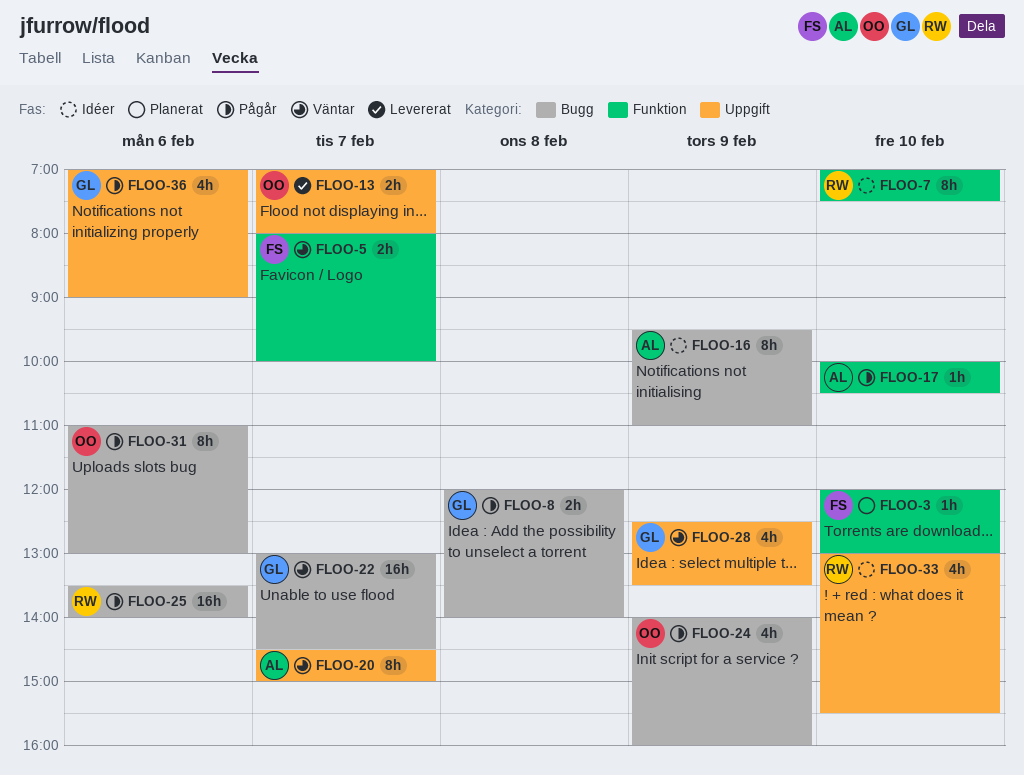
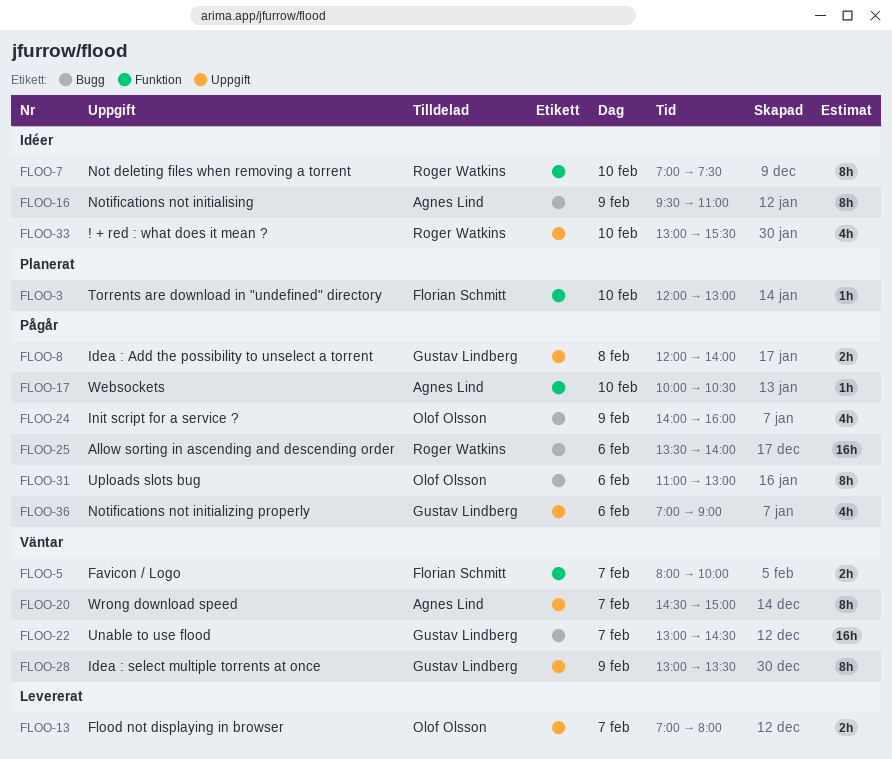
FLOO-8, label: Bugg -> Uppgift
FLOO-28, estimate: 4h -> 8h
FLOO-28, begins: 12:30 -> 13:00

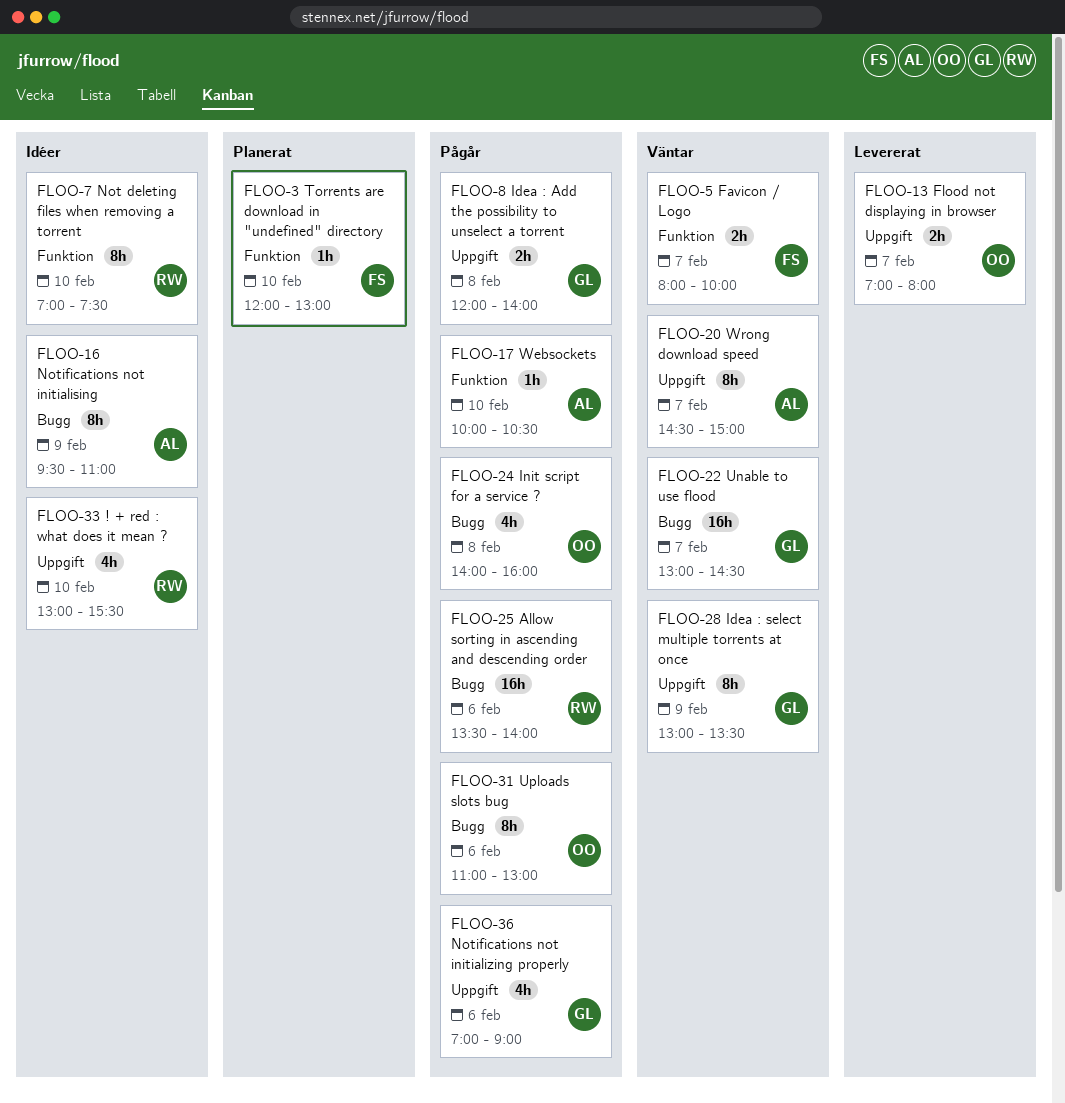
FLOO-24, day: Feb 9 -> Feb 8

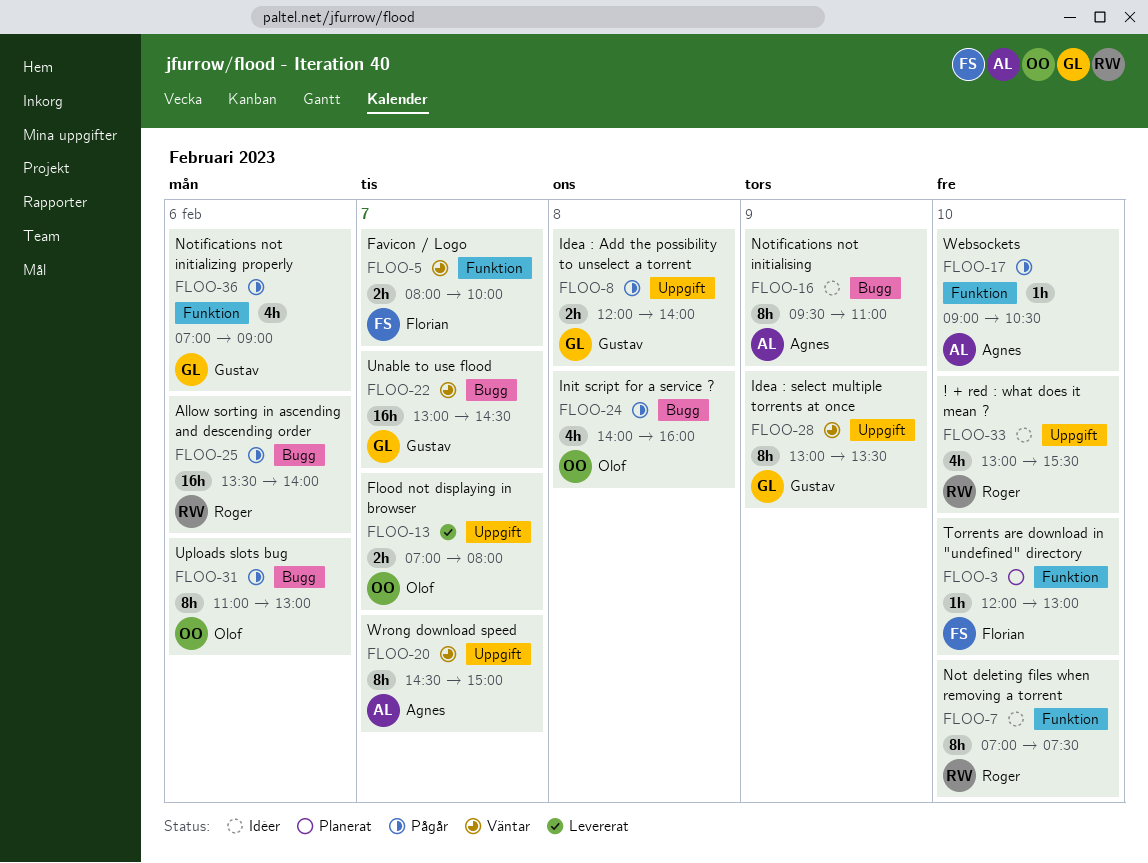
FLOO-17, begins: 10:00 -> 09:00
FLOO-36, label: Uppgift -> Funktion

